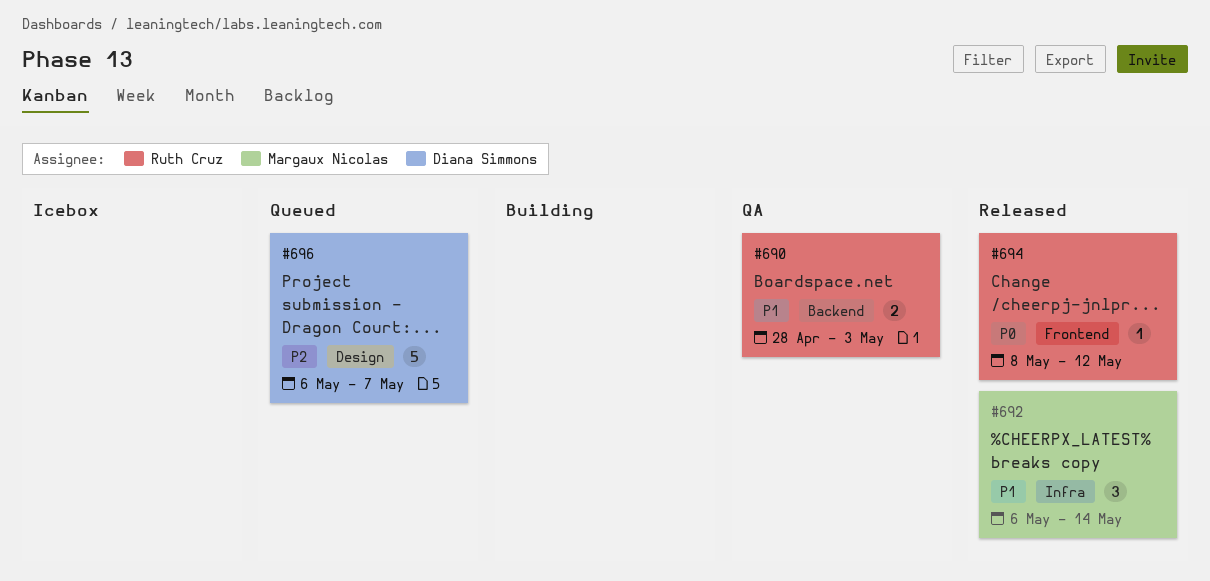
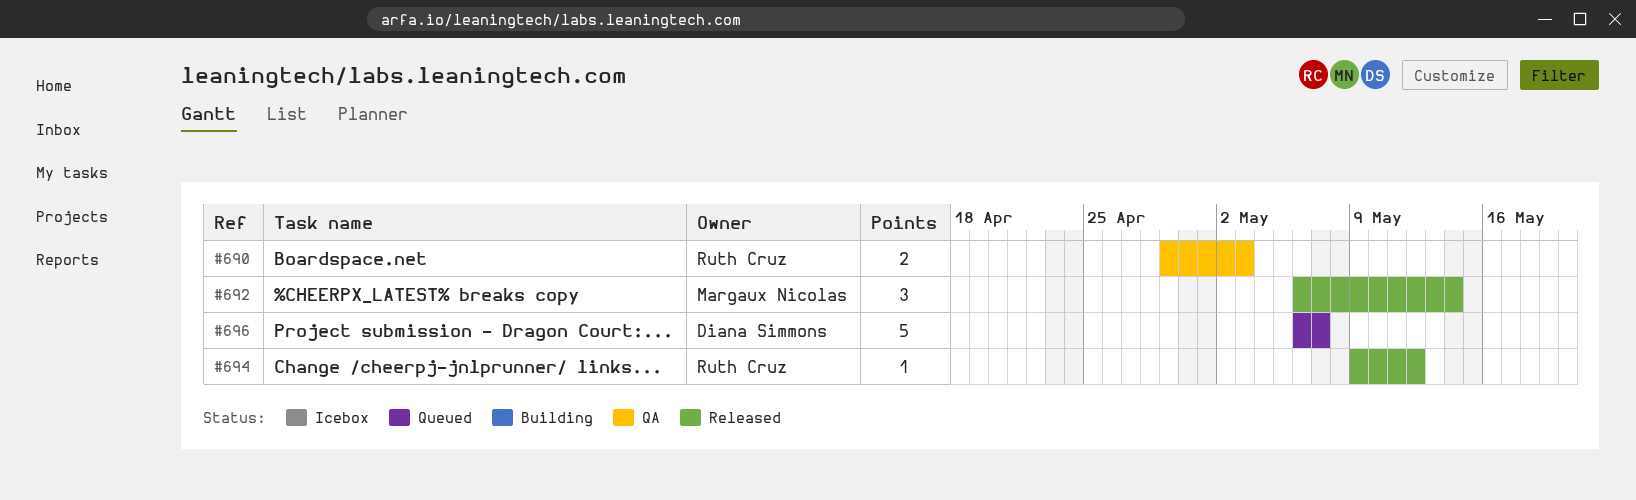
#690, start: Apr 28 -> Apr 29
#694, start: May 8 -> May 9

